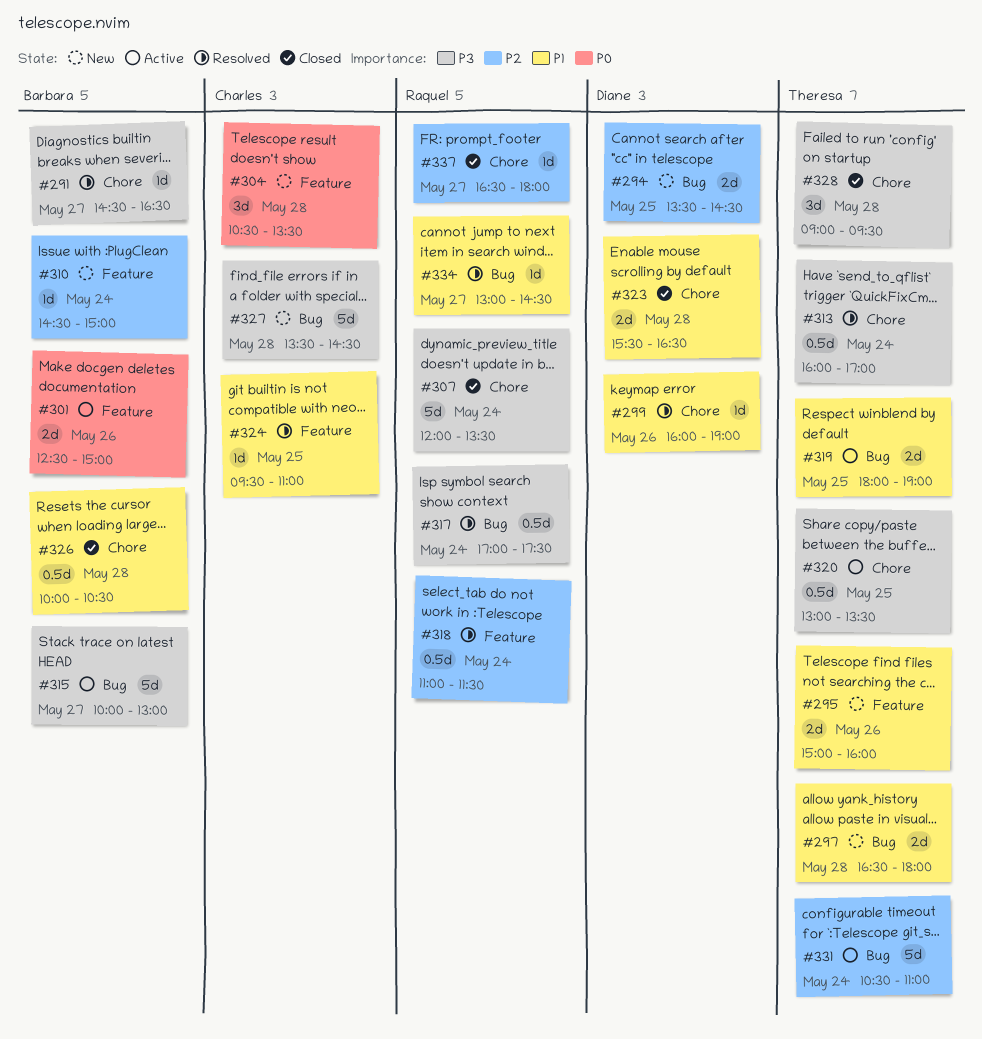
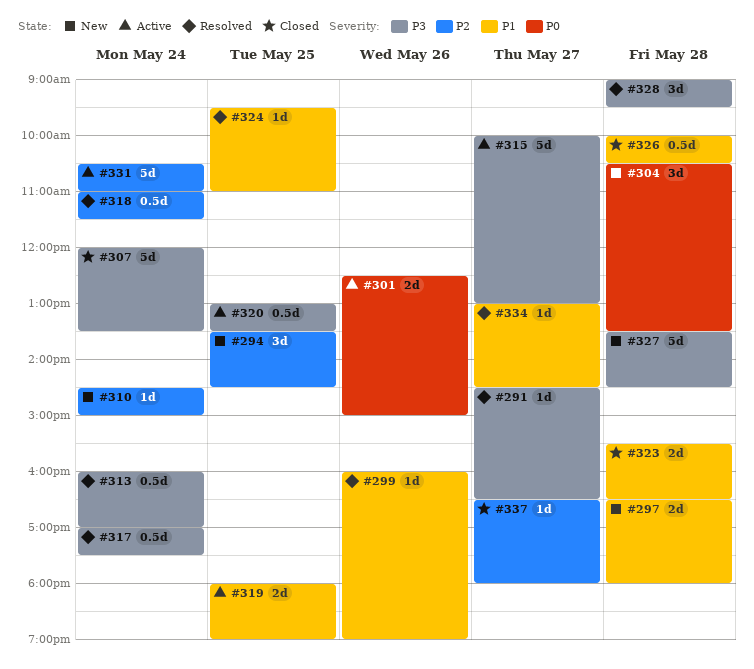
#294, estimate: 2d -> 3d
#295: present -> none
#328, status: Closed -> Resolved

